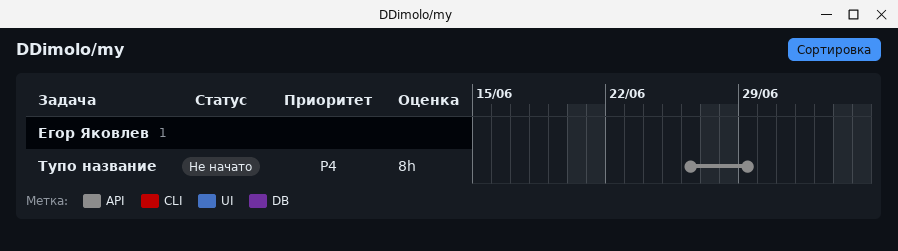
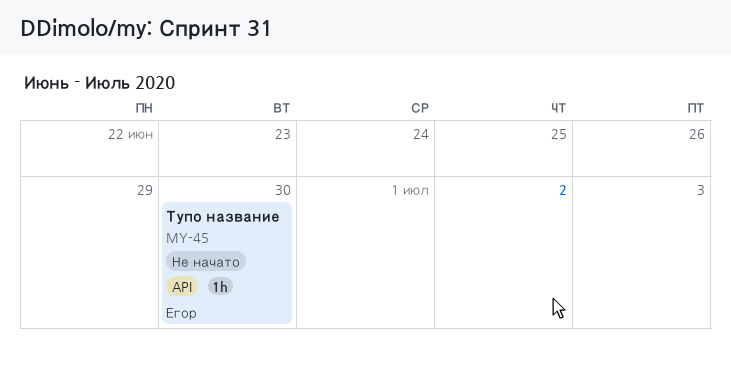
Тупо название, estimate: 8h -> 1h
Тупо название, due: Jun 29 -> Jun 30

